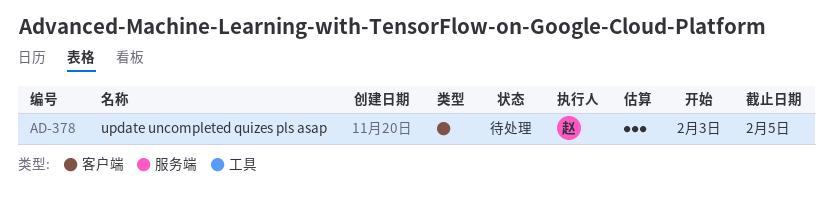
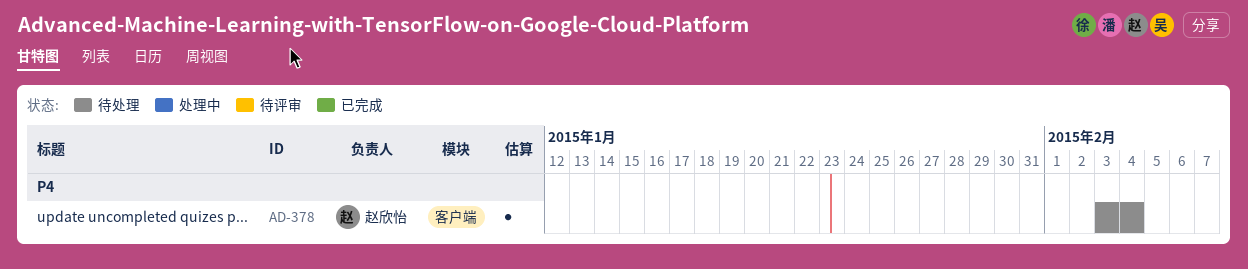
AD-378, estimate: 3 -> 1
AD-378, due: Feb 5 -> Feb 4

